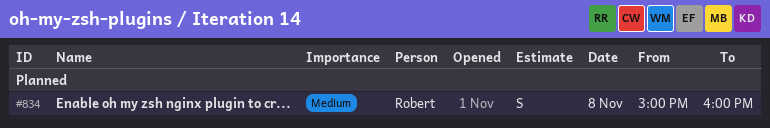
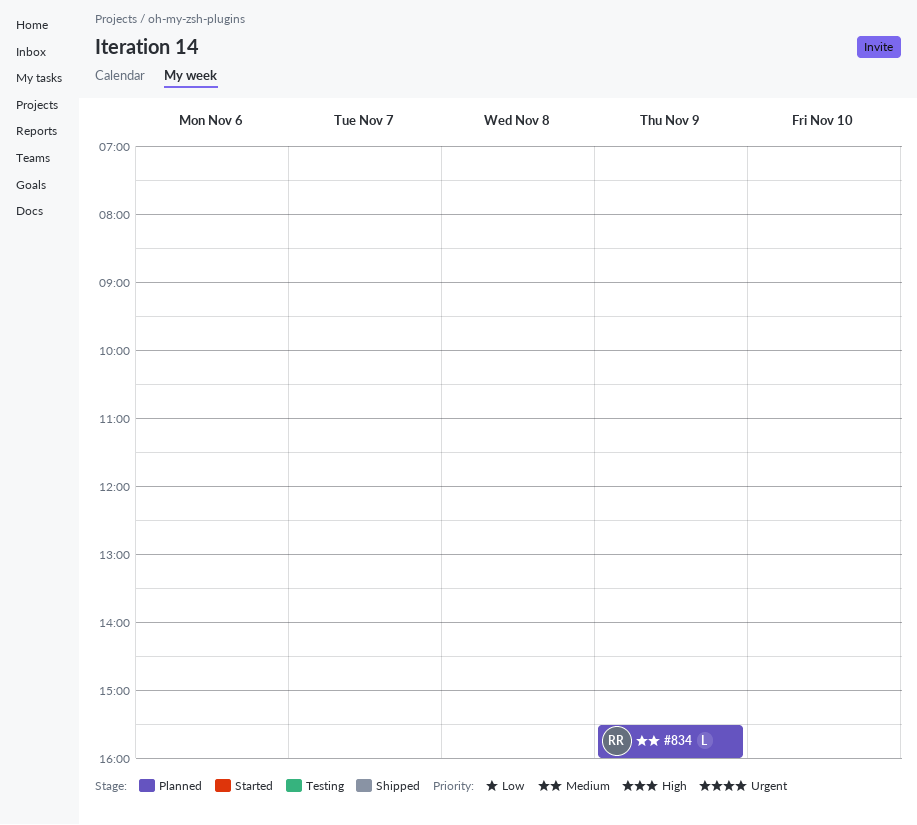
#834, estimate: S -> L
#834, day: Nov 8 -> Nov 9
#834, begins: 15:00 -> 15:30

